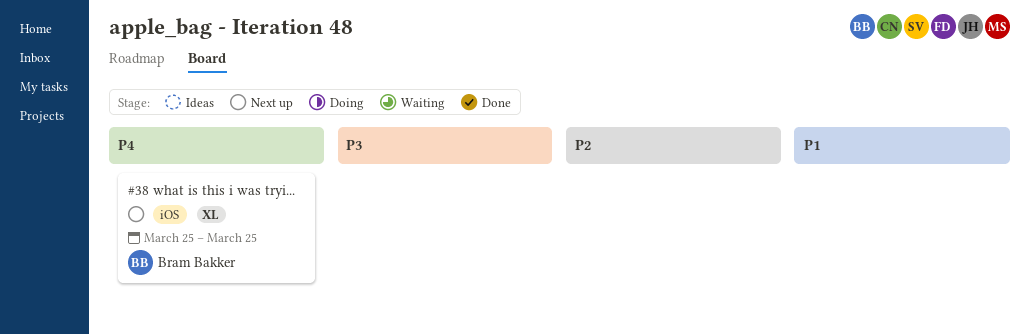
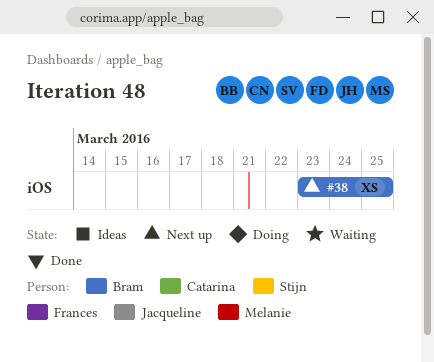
#38, estimate: XL -> XS
#38, start: Mar 25 -> Mar 23

